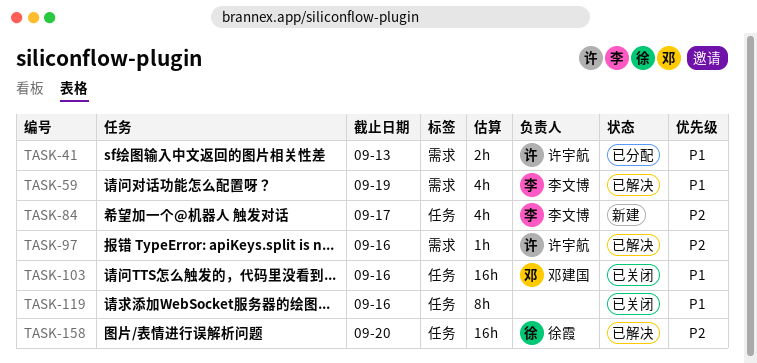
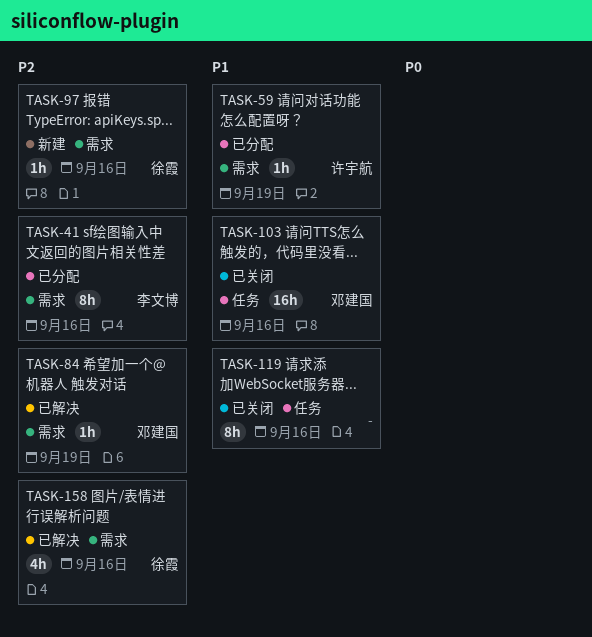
TASK-41, owner: 许宇航 -> 李文博
TASK-41, priority: P1 -> P2
TASK-41, estimate: 2h -> 8h
TASK-41, due: Sep 13 -> Sep 16
TASK-59, status: 已解决 -> 已分配
TASK-59, owner: 李文博 -> 许宇航
TASK-59, estimate: 4h -> 1h
TASK-84, status: 新建 -> 已解决
TASK-84, owner: 李文博 -> 邓建国
TASK-84, label: 任务 -> 需求
TASK-84, estimate: 4h -> 1h
TASK-84, due: Sep 17 -> Sep 19
TASK-97, status: 已解决 -> 新建
TASK-97, owner: 许宇航 -> 徐霞
TASK-158, label: 任务 -> 需求
TASK-158, estimate: 16h -> 4h
TASK-158, due: Sep 20 -> Sep 16

